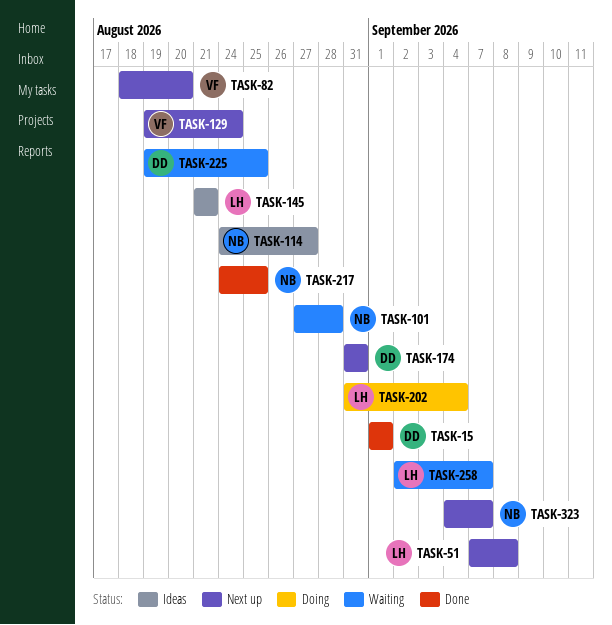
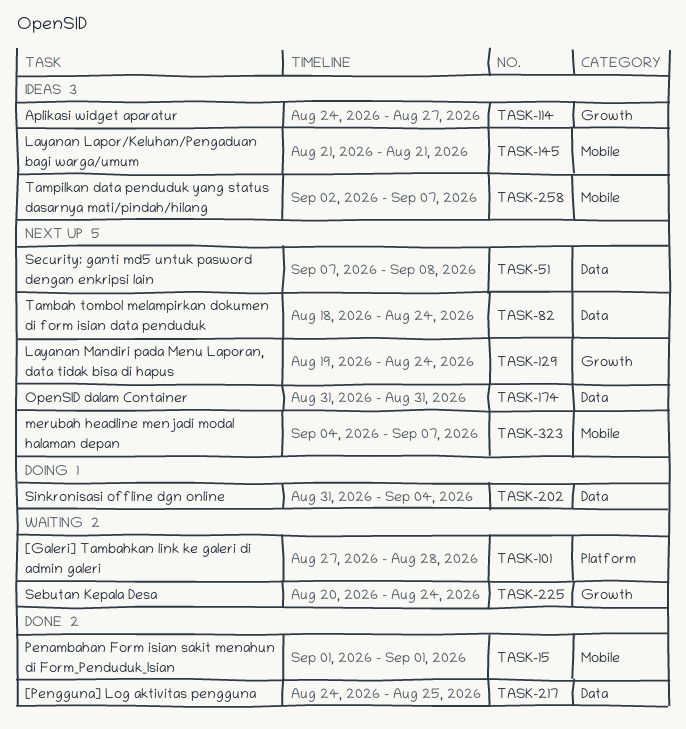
TASK-82, due: Aug 20 -> Aug 24
TASK-225, start: Aug 19 -> Aug 20
TASK-225, due: Aug 25 -> Aug 24
TASK-258, status: Waiting -> Ideas

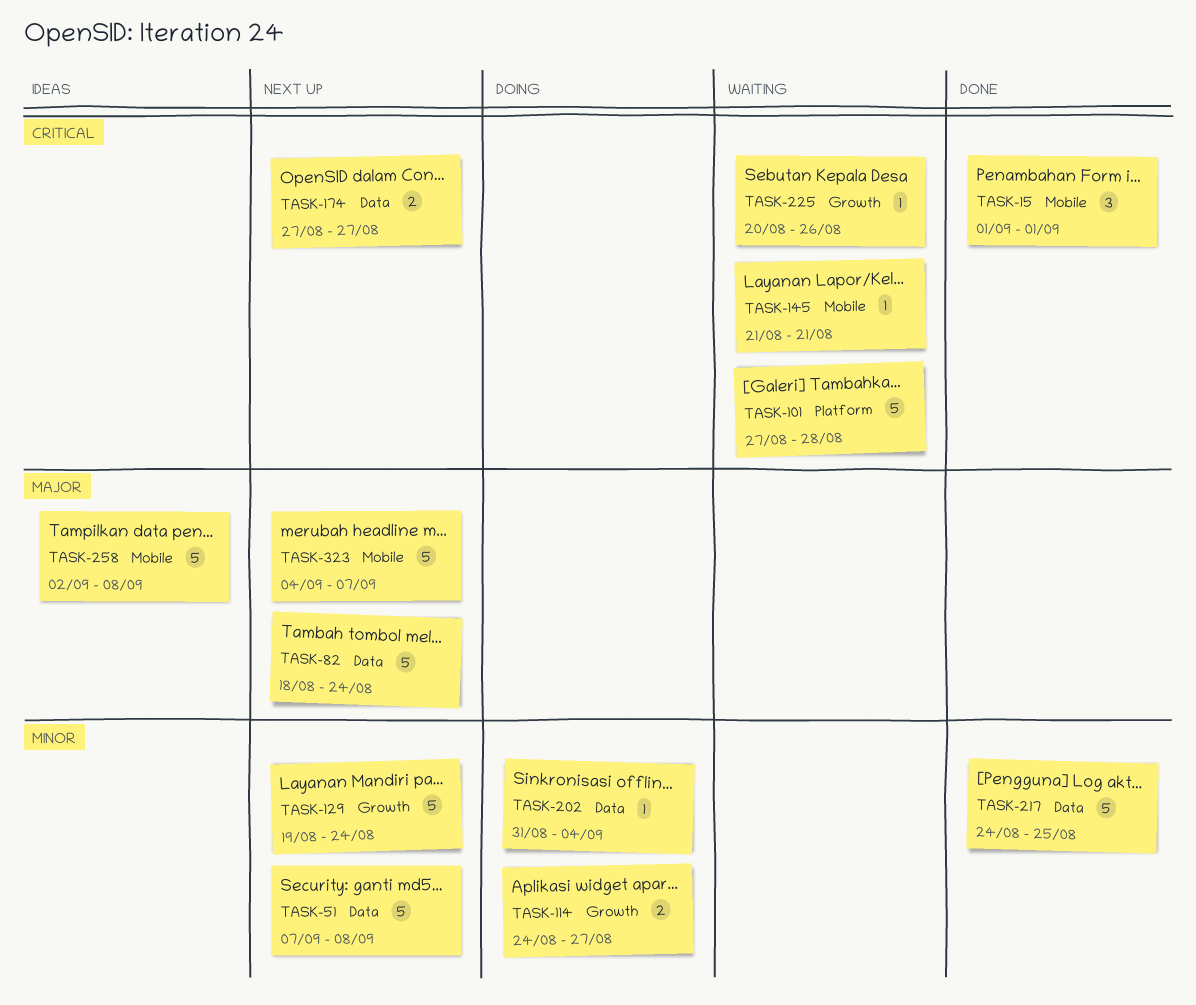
TASK-114, status: Ideas -> Doing
TASK-145, status: Ideas -> Waiting
TASK-174, start: Aug 31 -> Aug 27
TASK-174, due: Aug 31 -> Aug 27
TASK-225, due: Aug 24 -> Aug 26
TASK-258, due: Sep 7 -> Sep 8

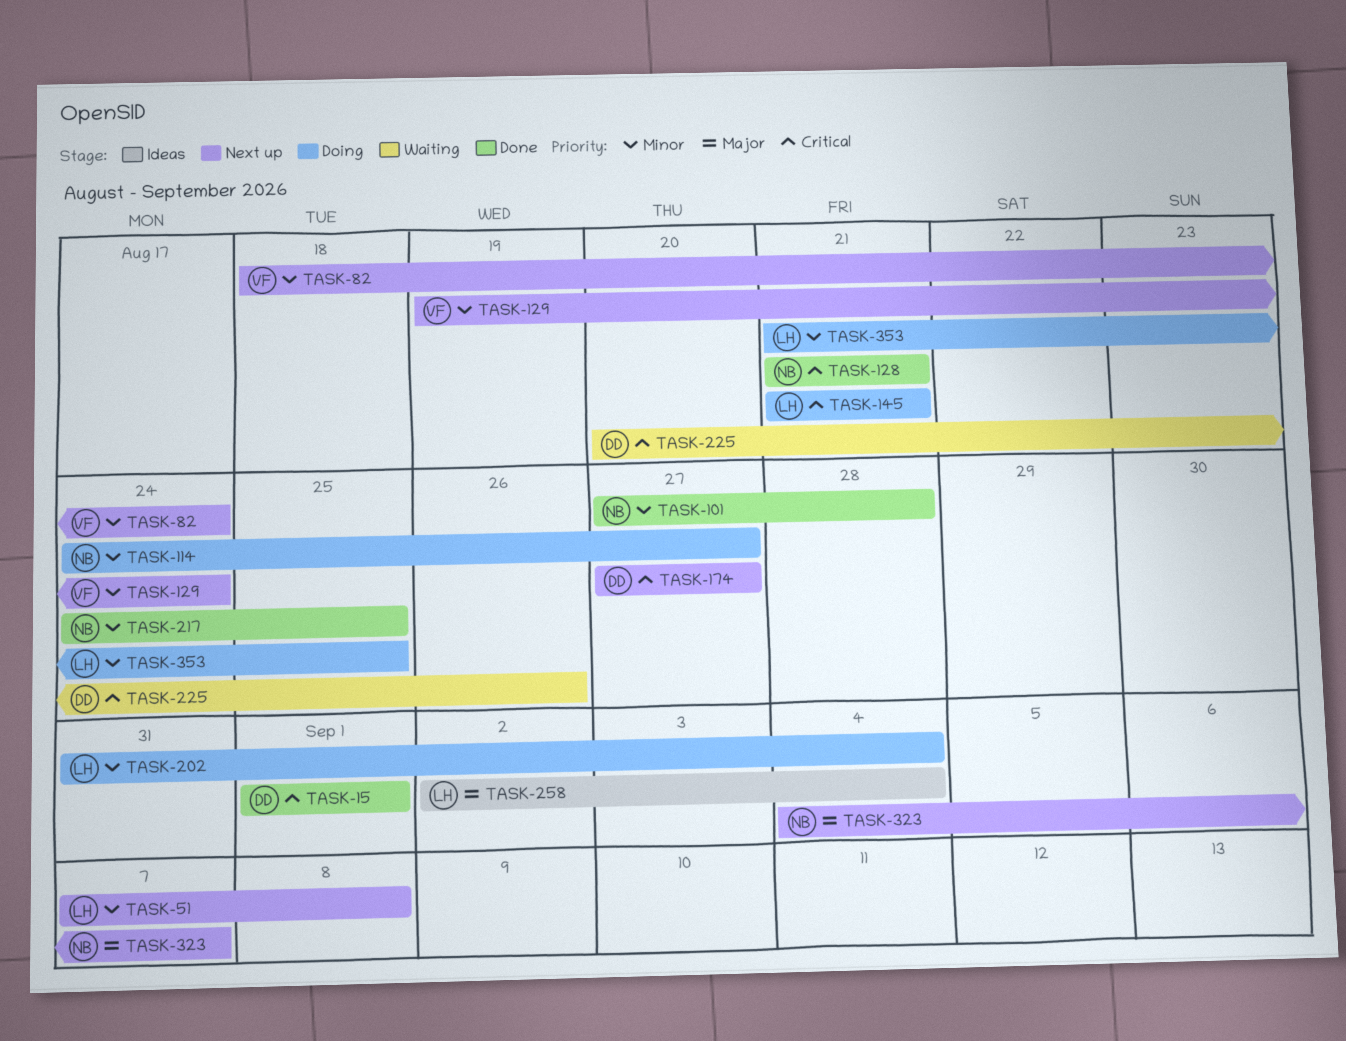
TASK-82, priority: Major -> Minor
TASK-101, status: Waiting -> Done
TASK-101, priority: Critical -> Minor
TASK-128: none -> present
TASK-145, status: Waiting -> Doing
TASK-258, due: Sep 8 -> Sep 4
TASK-353: none -> present

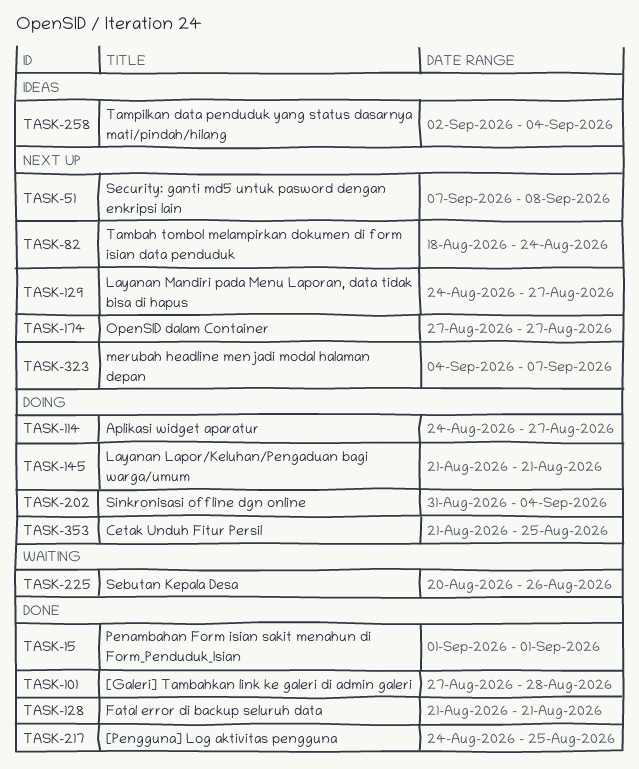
TASK-129, start: Aug 19 -> Aug 24
TASK-129, due: Aug 24 -> Aug 27

